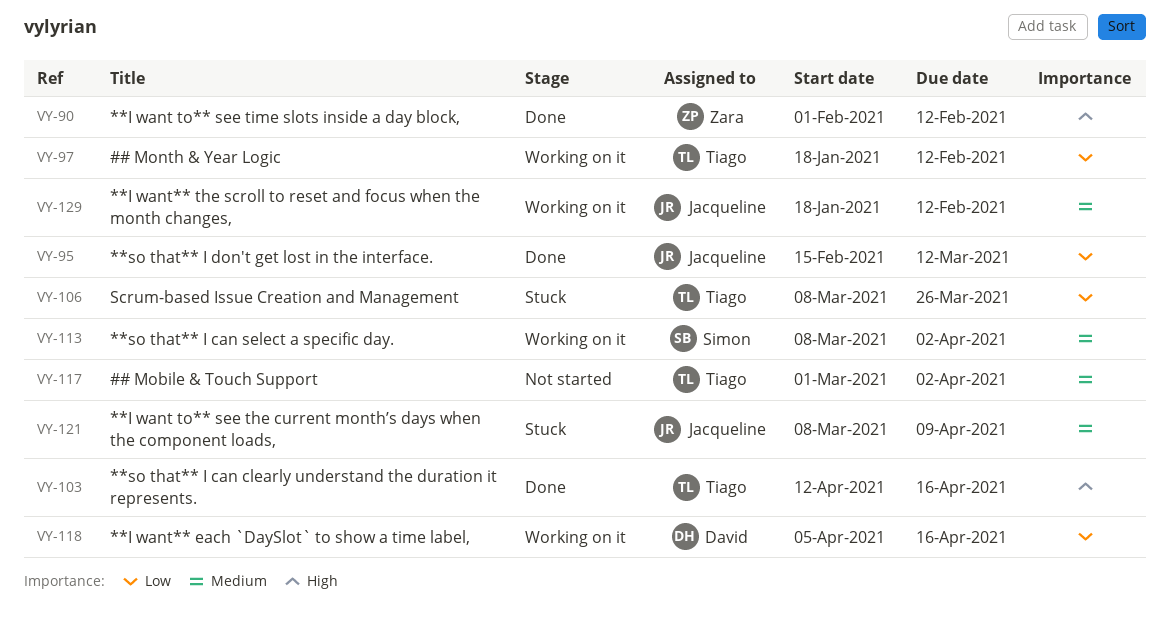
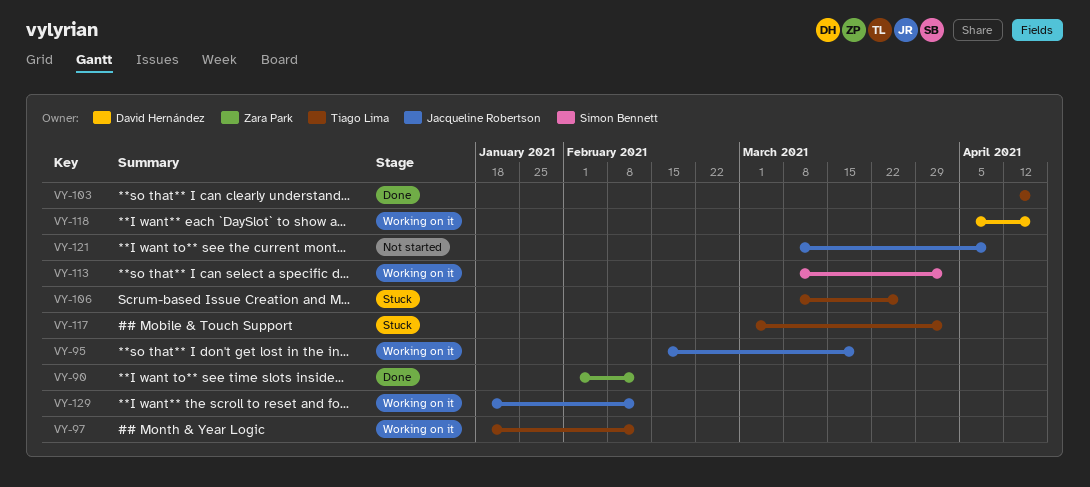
VY-95, status: Done -> Working on it
VY-95, due: Mar 12 -> Mar 19
VY-117, status: Not started -> Stuck
VY-121, status: Stuck -> Not started

